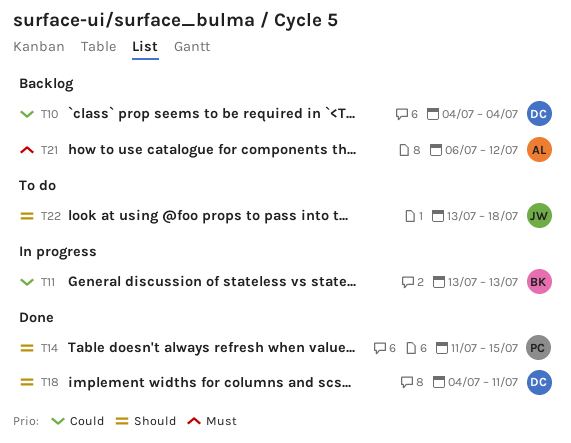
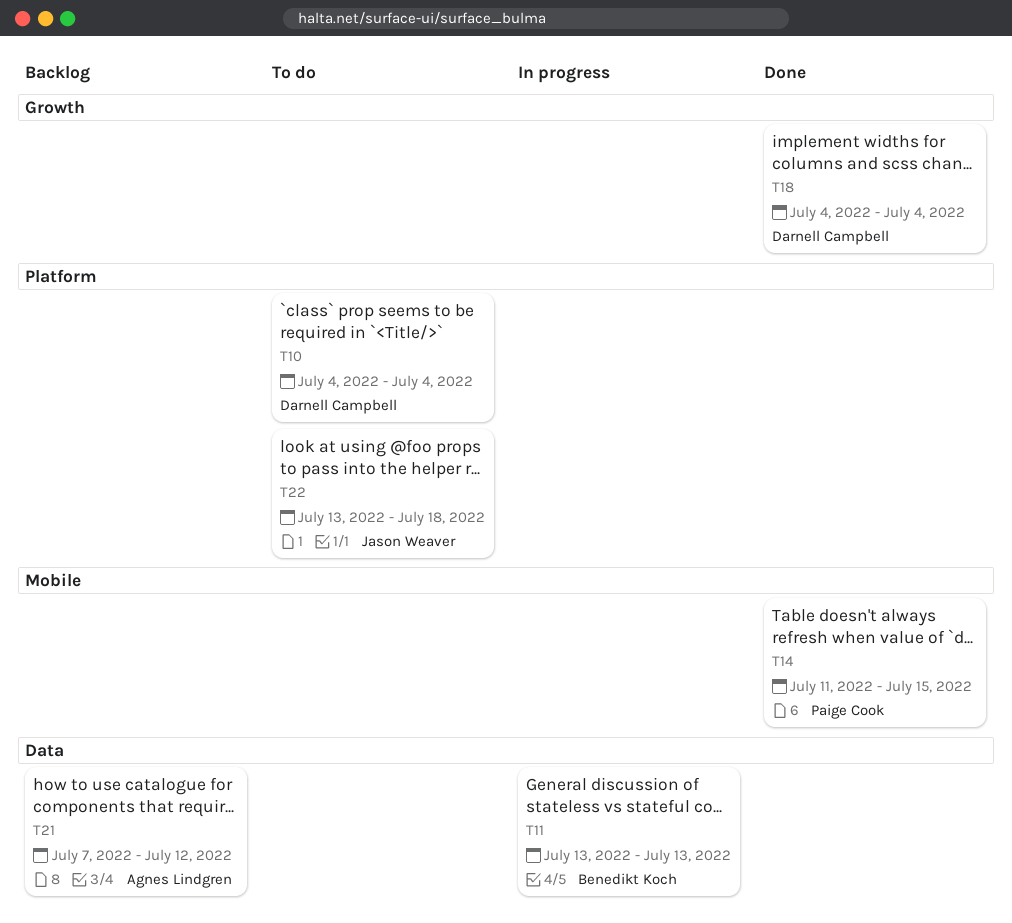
T10, status: Backlog -> To do
T18, due: Jul 11 -> Jul 4
T21, start: Jul 6 -> Jul 7

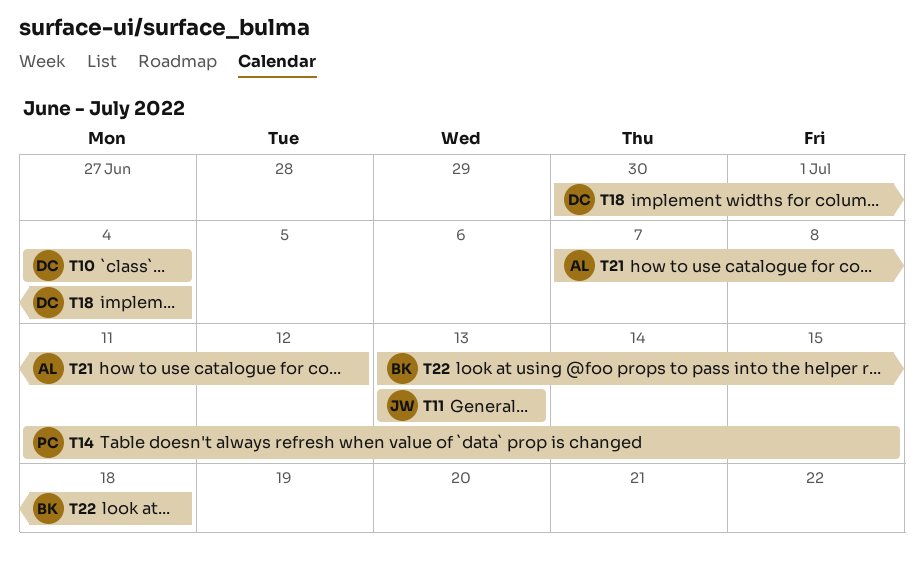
T11, owner: Benedikt Koch -> Jason Weaver
T18, start: Jul 4 -> Jun 30
T22, owner: Jason Weaver -> Benedikt Koch

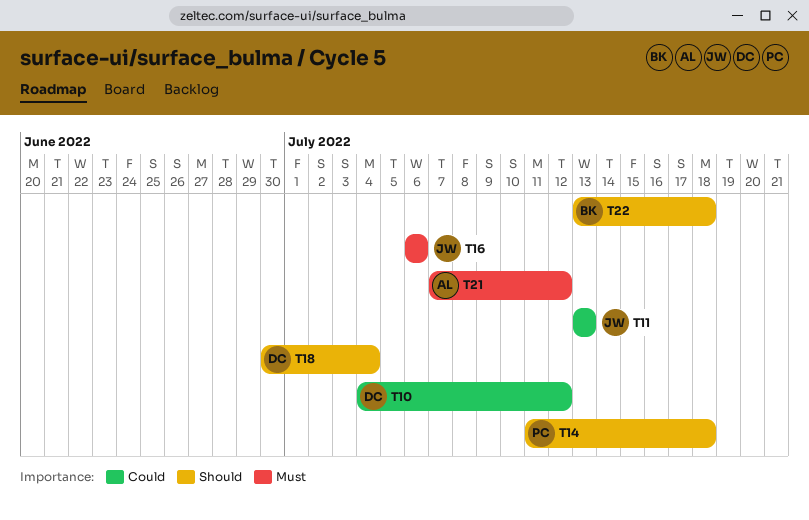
T10, due: Jul 4 -> Jul 12
T14, due: Jul 15 -> Jul 18
T16: none -> present

